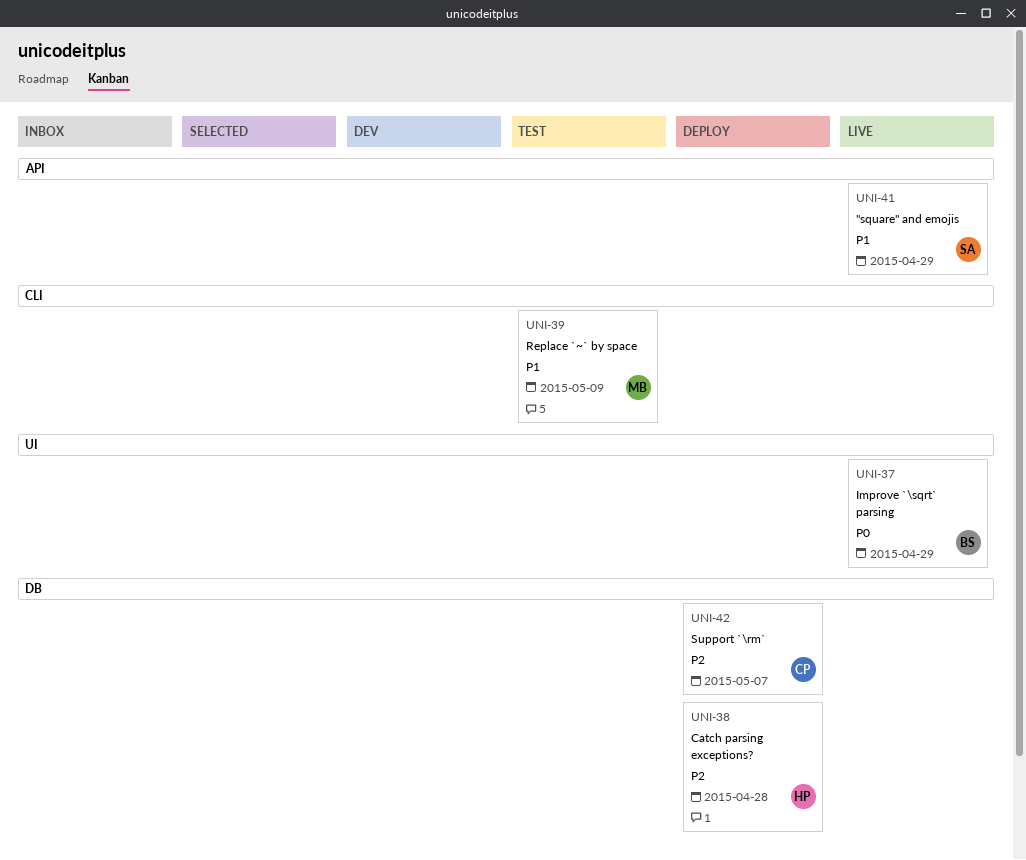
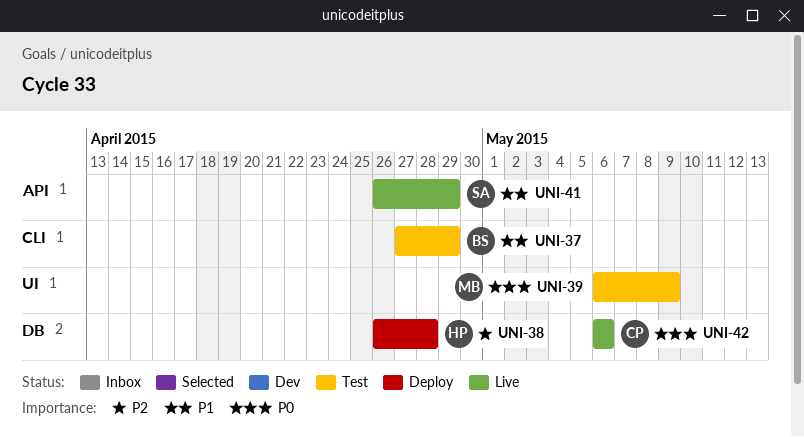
UNI-37, status: Live -> Test
UNI-37, priority: P0 -> P1
UNI-37, label: UI -> CLI
UNI-39, priority: P1 -> P0
UNI-39, label: CLI -> UI
UNI-42, status: Deploy -> Live
UNI-42, priority: P2 -> P0
UNI-42, due: May 7 -> May 6

